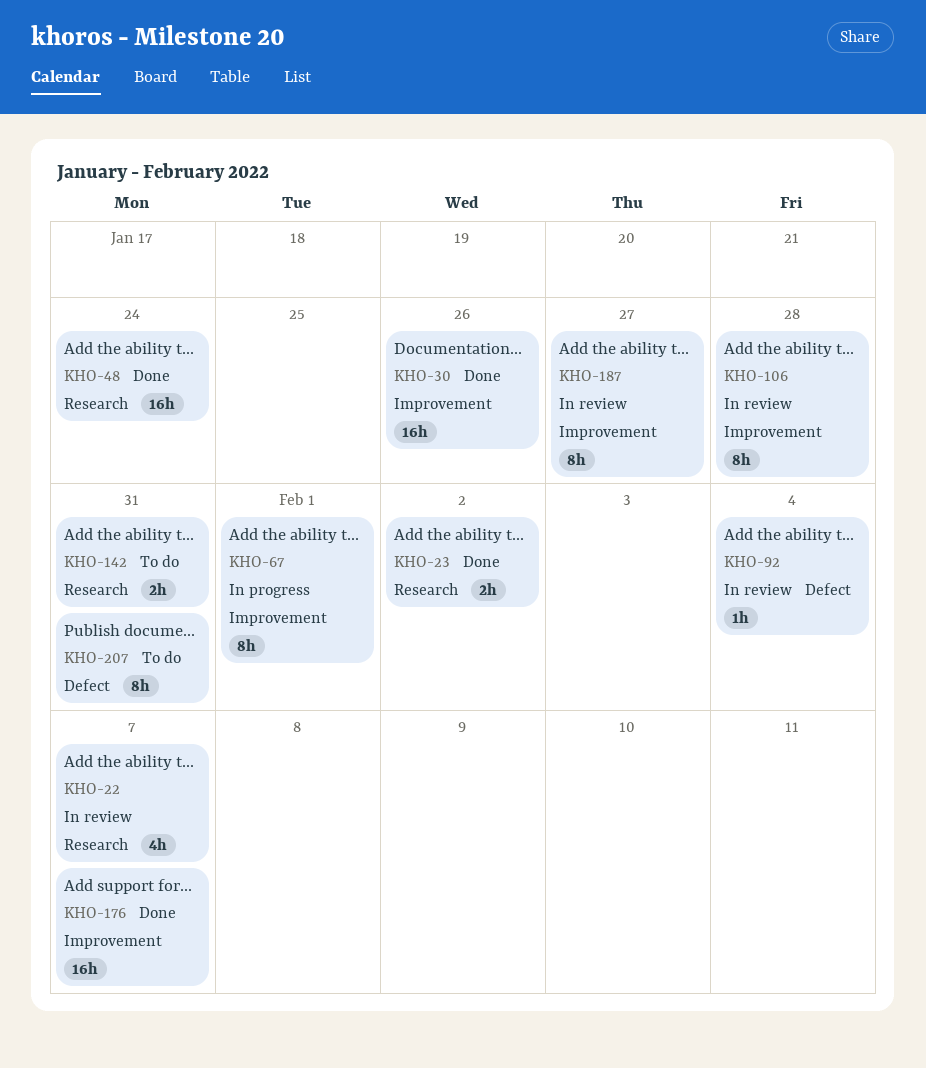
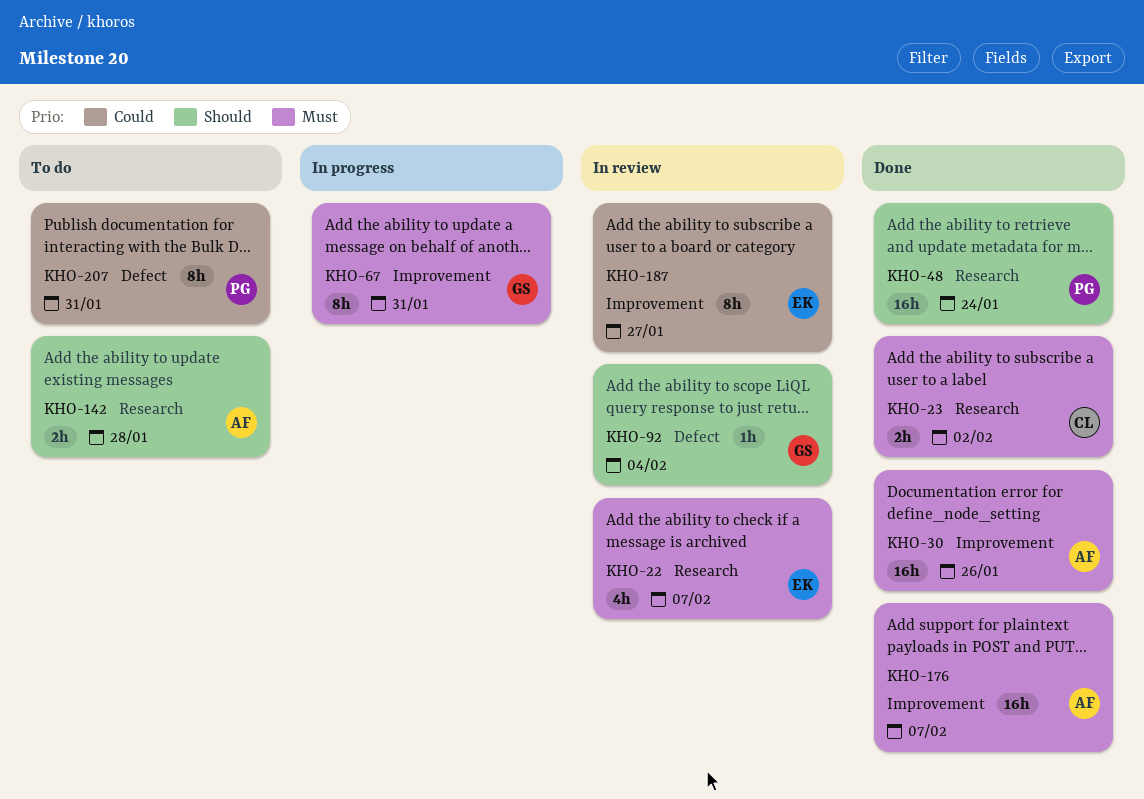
KHO-67, due: Feb 1 -> Jan 31
KHO-106: present -> none
KHO-142, due: Jan 31 -> Jan 28

